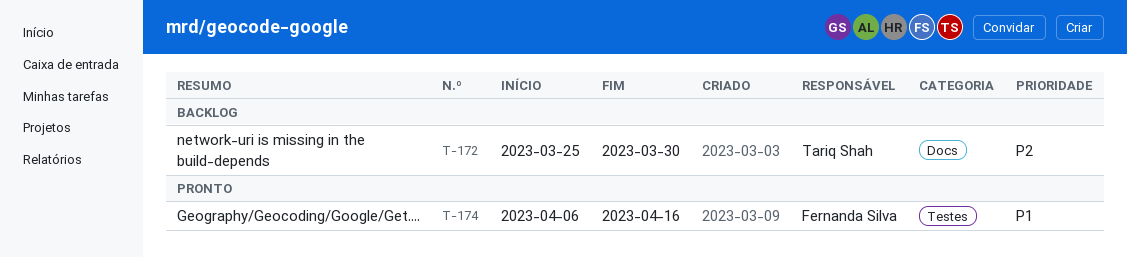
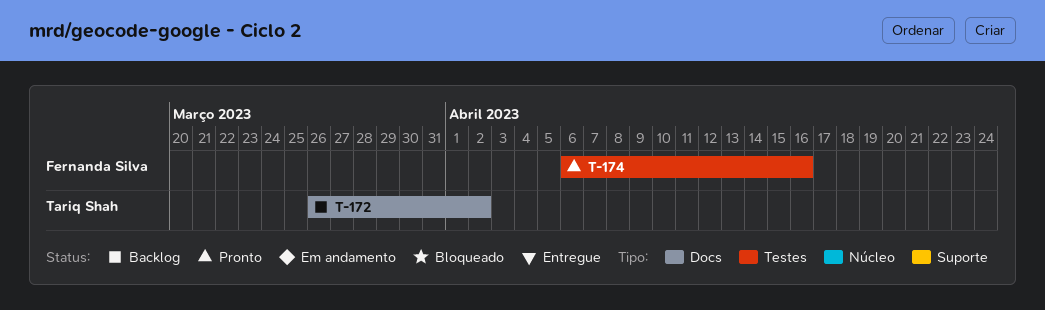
T-172, start: Mar 25 -> Mar 26
T-172, due: Mar 30 -> Apr 2

